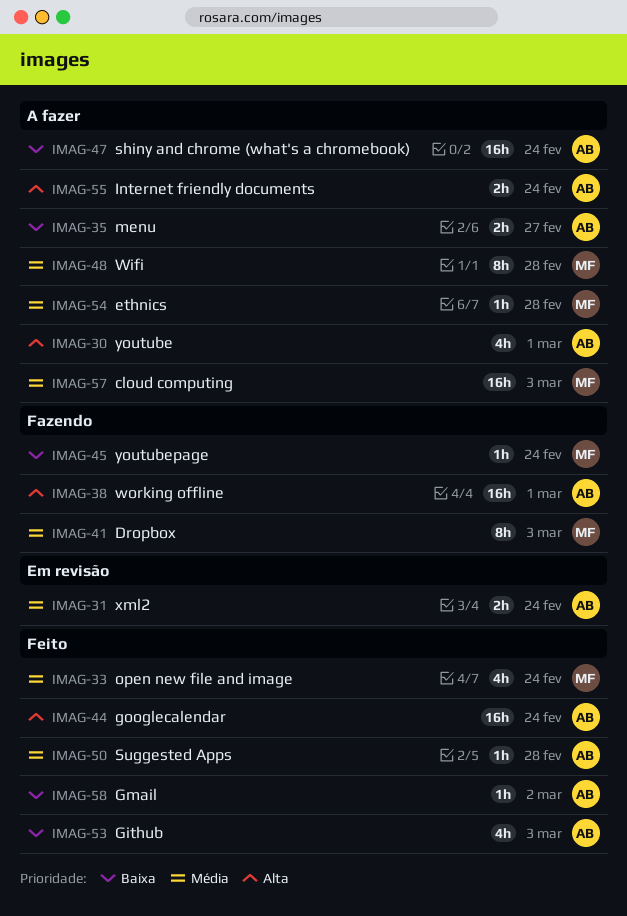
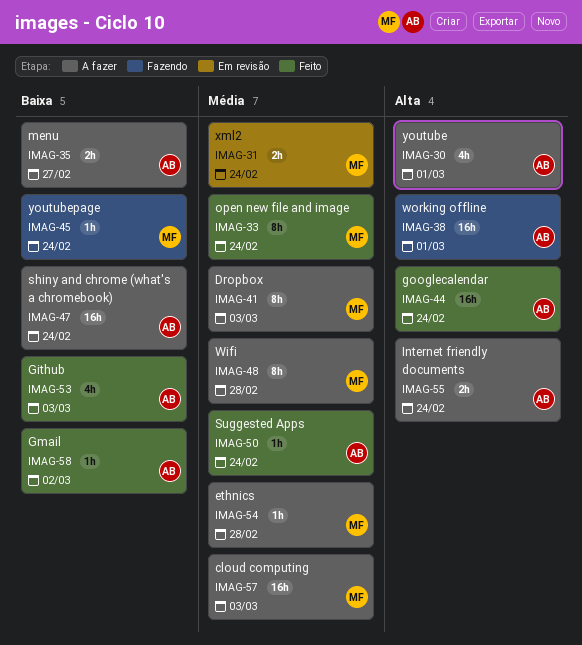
IMAG-31, owner: AB -> MF
IMAG-33, estimate: 4h -> 8h
IMAG-41, status: Fazendo -> A fazer
IMAG-50, due: Feb 28 -> Feb 24

